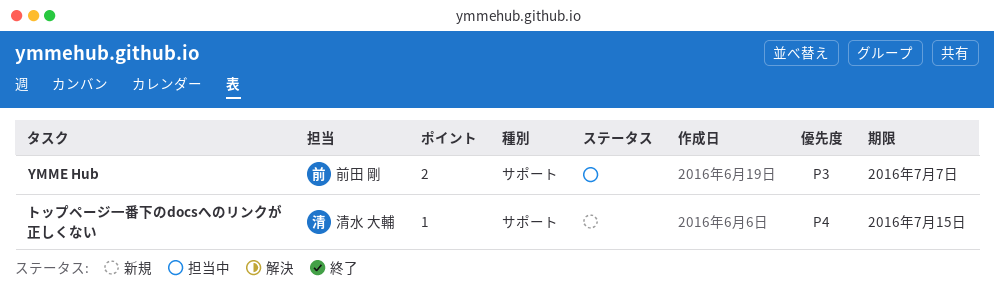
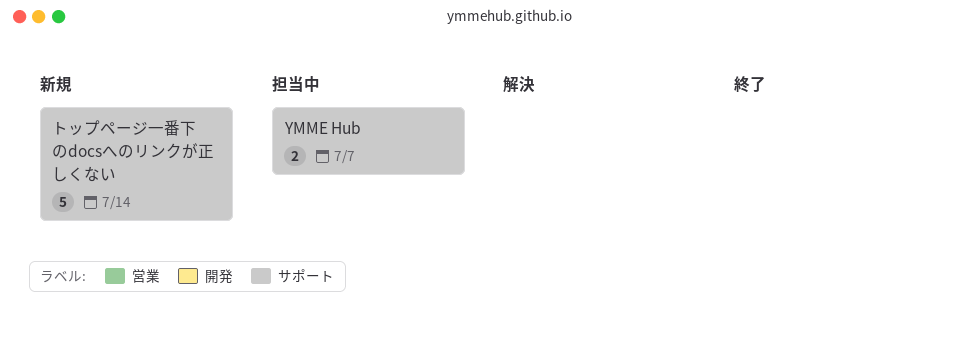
トップページ一番下のdocsへのリンクが正しくない, estimate: 1 -> 5
トップページ一番下のdocsへのリンクが正しくない, due: Jul 15 -> Jul 14

